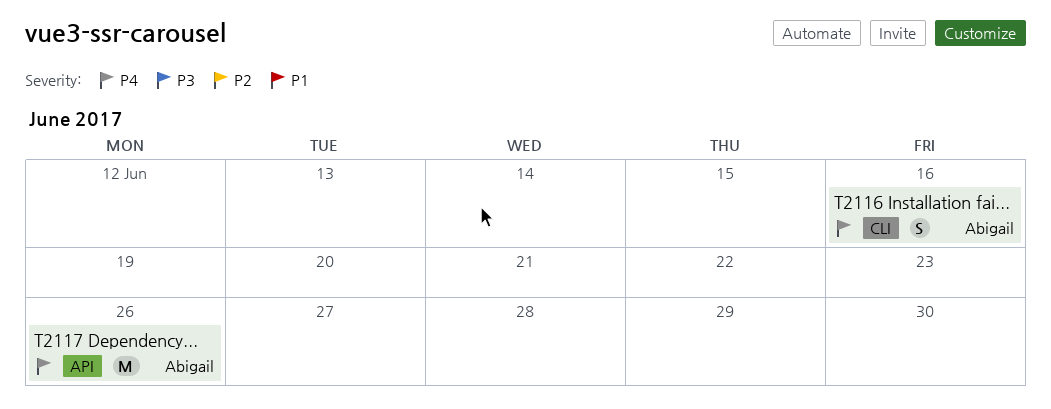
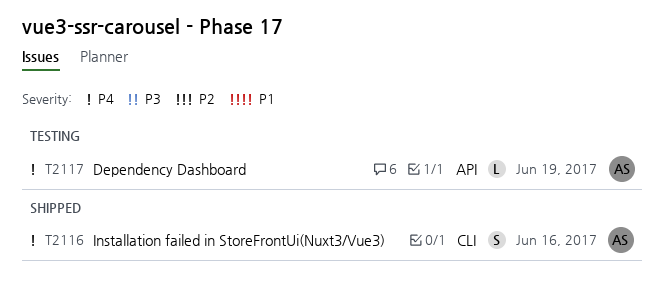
T2117, estimate: M -> L
T2117, due: Jun 26 -> Jun 19

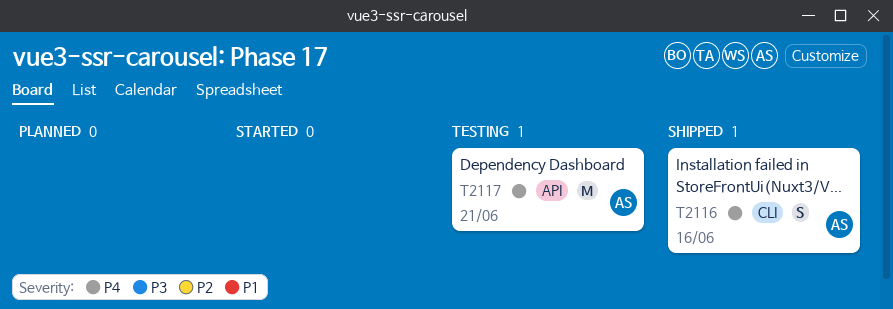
T2117, estimate: L -> M
T2117, due: Jun 19 -> Jun 21

